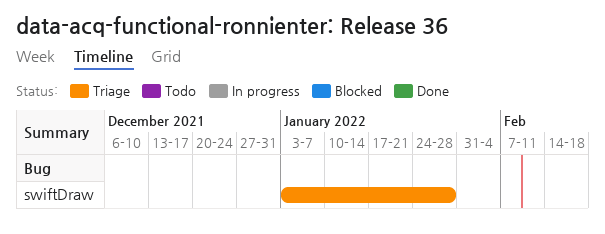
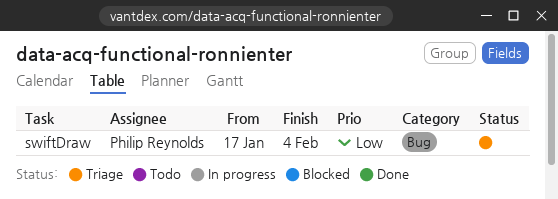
swiftDraw, start: Jan 3 -> Jan 17
swiftDraw, due: Jan 28 -> Feb 4

